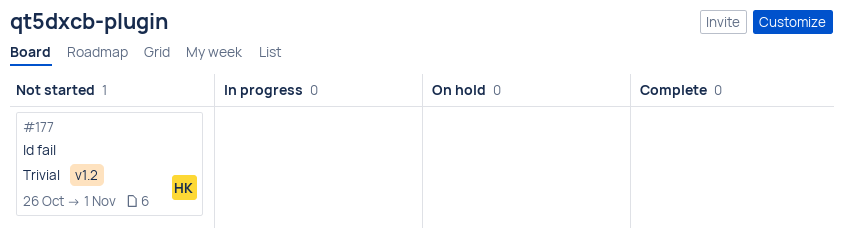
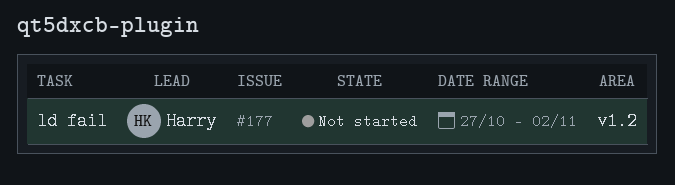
#177, start: Oct 26 -> Oct 27
#177, due: Nov 1 -> Nov 2

